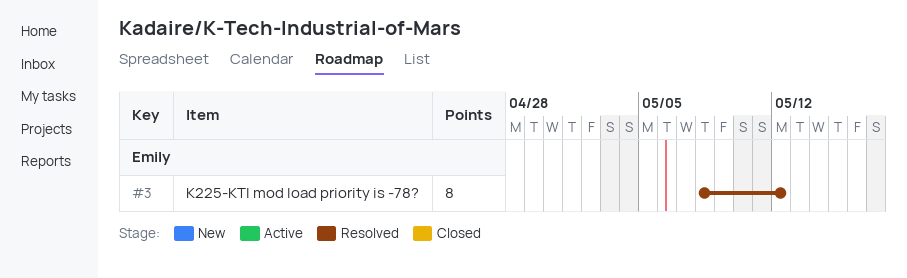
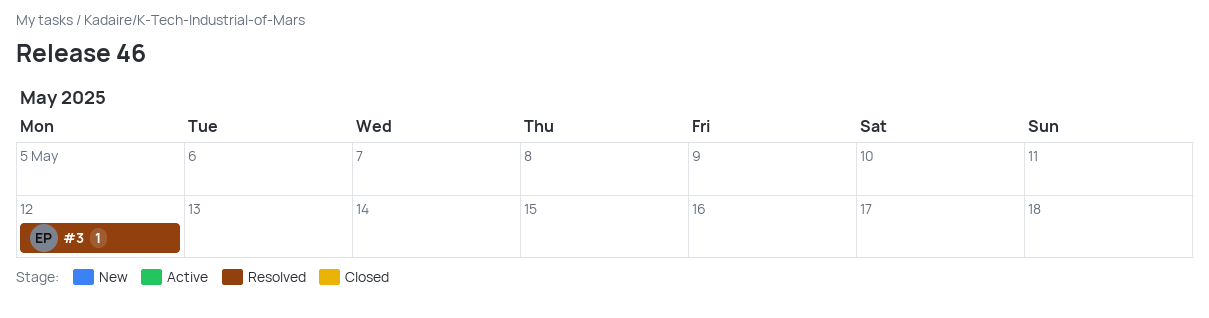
#3, estimate: 8 -> 1
#3, start: May 8 -> May 12

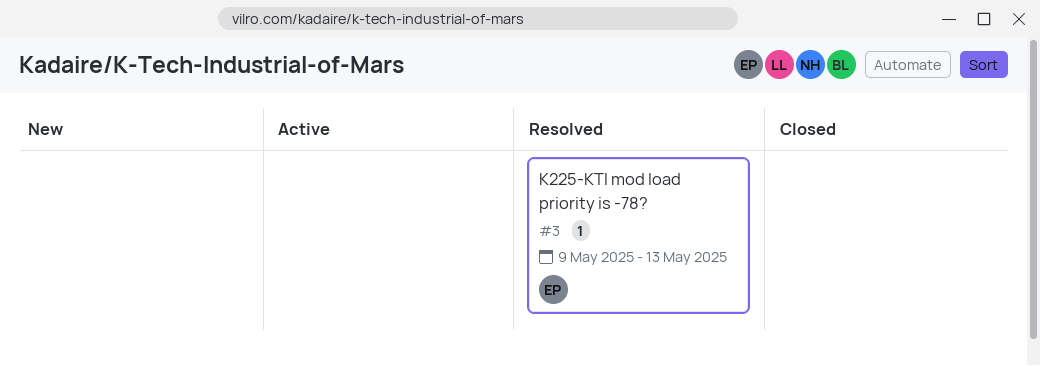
#3, start: May 12 -> May 9
#3, due: May 12 -> May 13

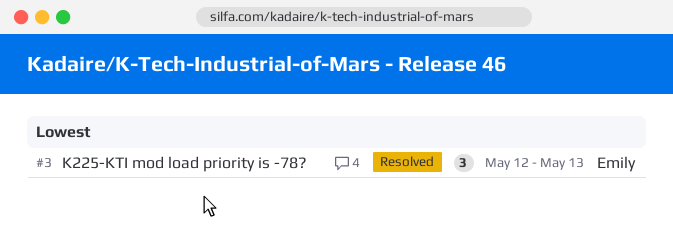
#3, estimate: 1 -> 3
#3, start: May 9 -> May 12

